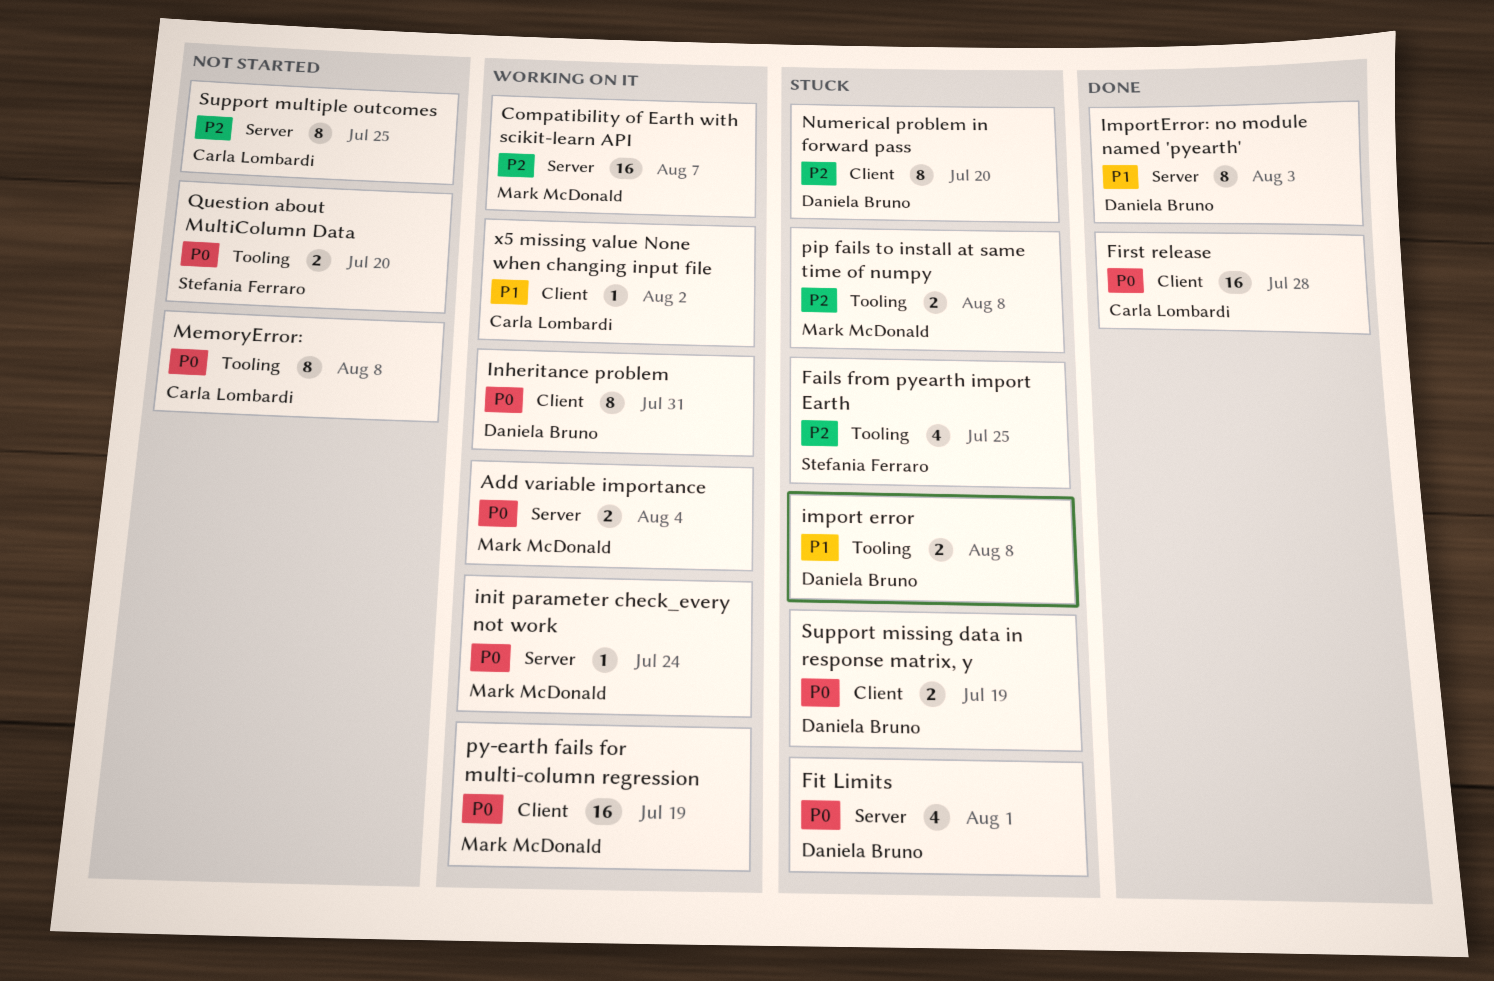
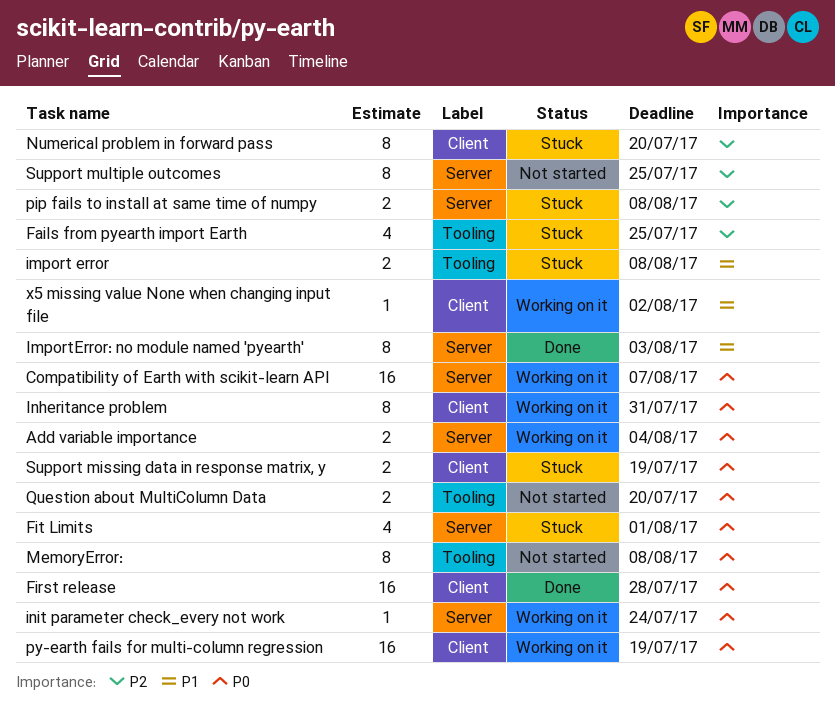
Compatibility of Earth with scikit-learn API, priority: P2 -> P0
pip fails to install at same time of numpy, label: Tooling -> Server

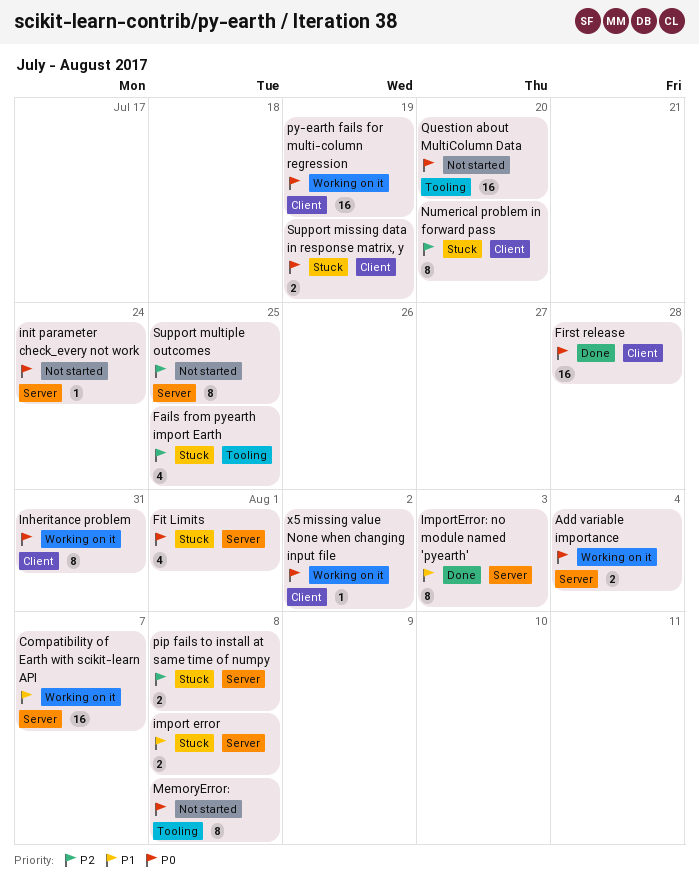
Compatibility of Earth with scikit-learn API, priority: P0 -> P1
import error, label: Tooling -> Server
init parameter check_every not work, status: Working on it -> Not started
Question about MultiColumn Data, estimate: 2 -> 16
x5 missing value None when changing input file, priority: P1 -> P0

